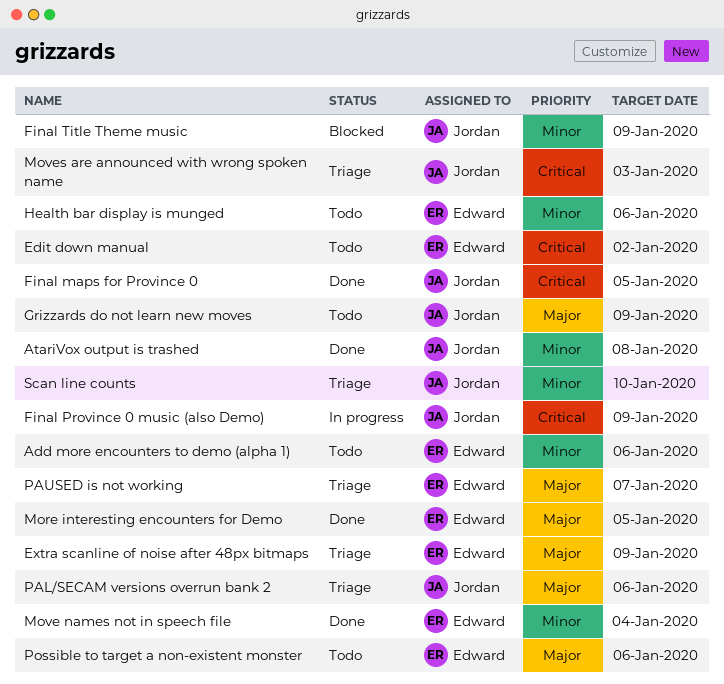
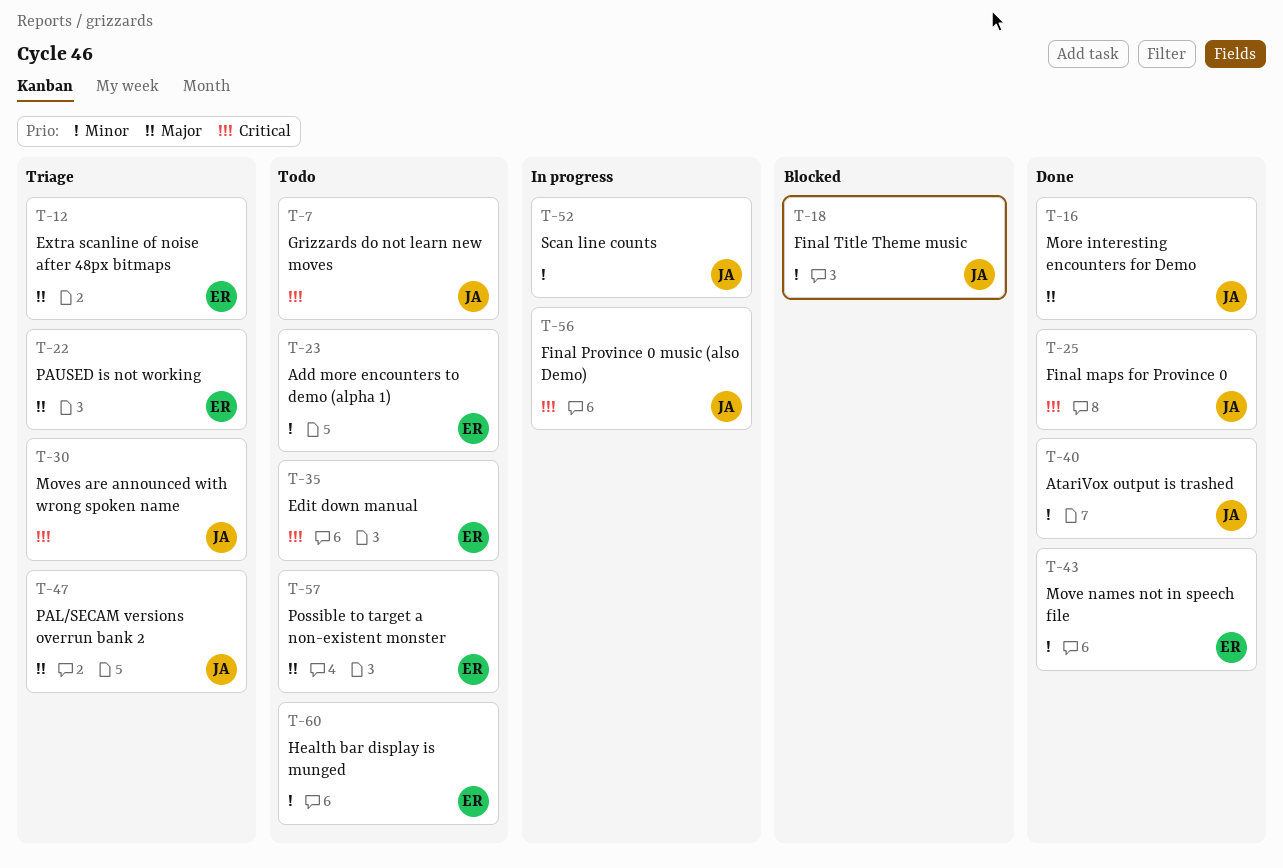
Grizzards do not learn new moves, priority: Major -> Critical
More interesting encounters for Demo, owner: Edward -> Jordan
Scan line counts, status: Triage -> In progress

